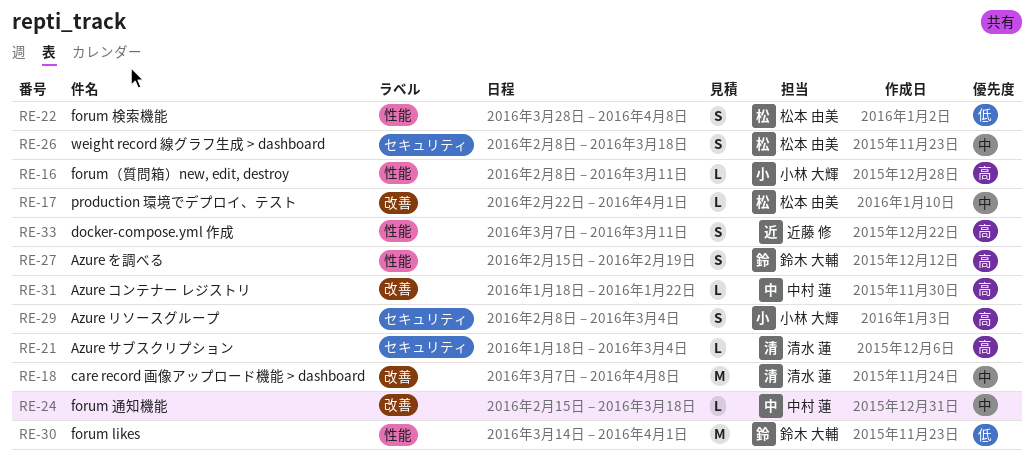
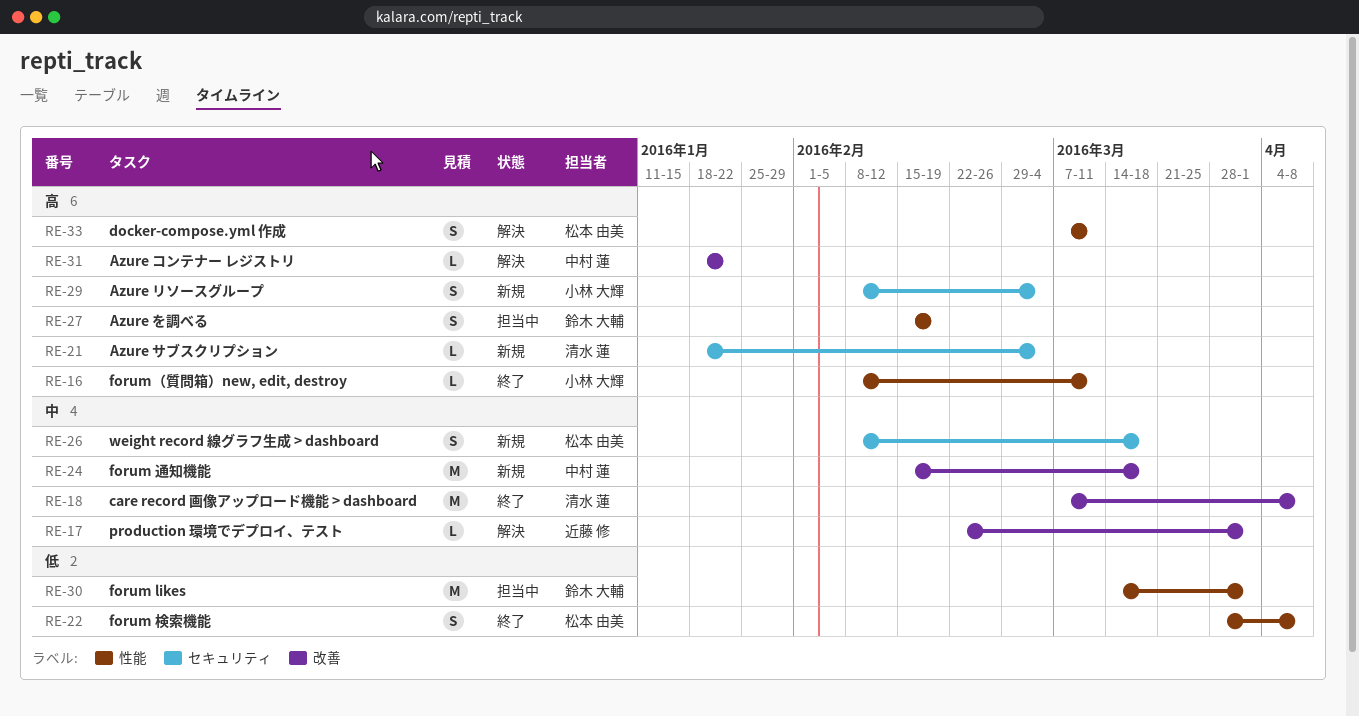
RE-17, owner: 松本 由美 -> 近藤 修
RE-24, estimate: L -> M
RE-33, owner: 近藤 修 -> 松本 由美

